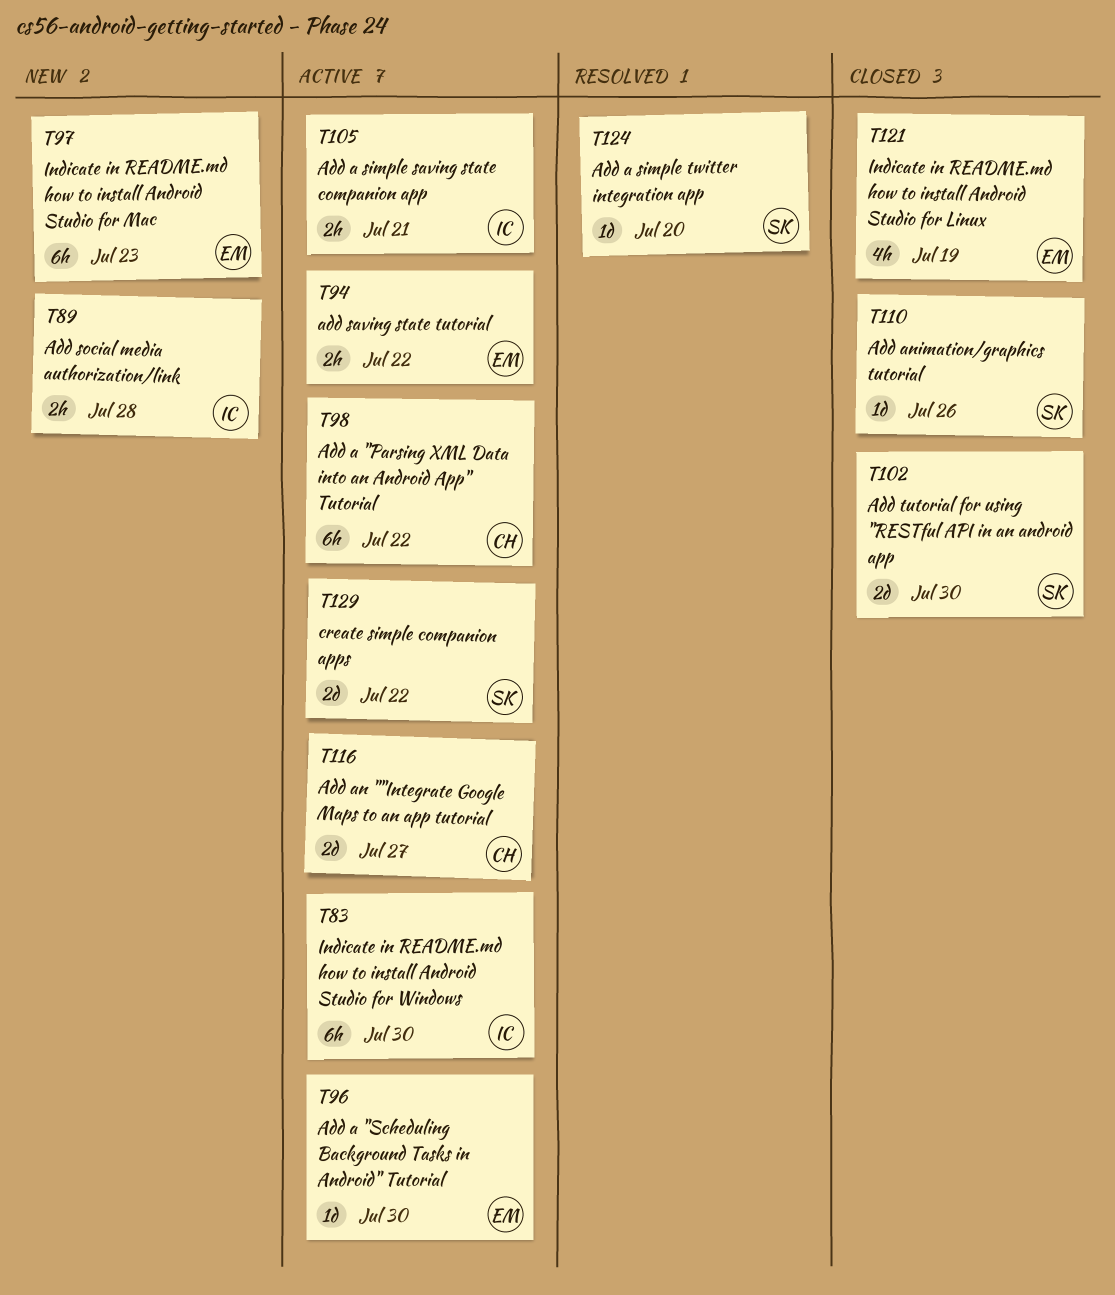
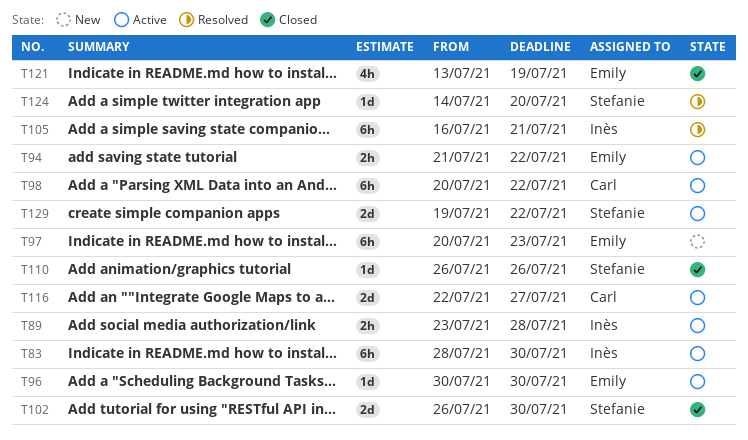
T89, status: New -> Active
T105, status: Active -> Resolved
T105, estimate: 2h -> 6h

